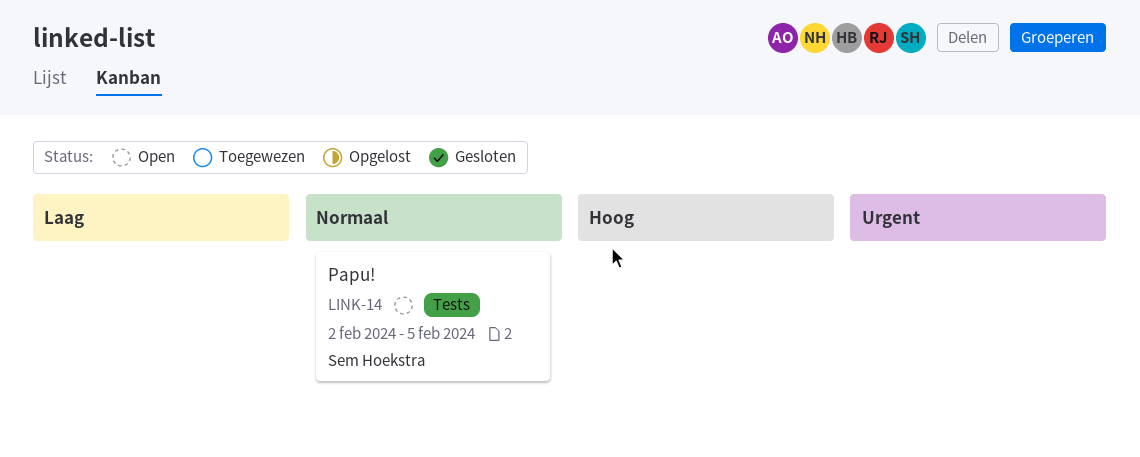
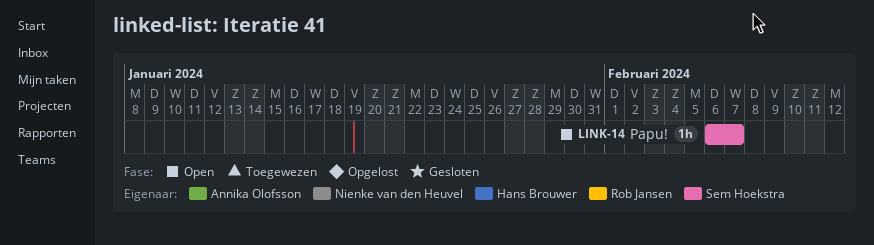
LINK-14, start: Feb 2 -> Feb 6
LINK-14, due: Feb 5 -> Feb 7

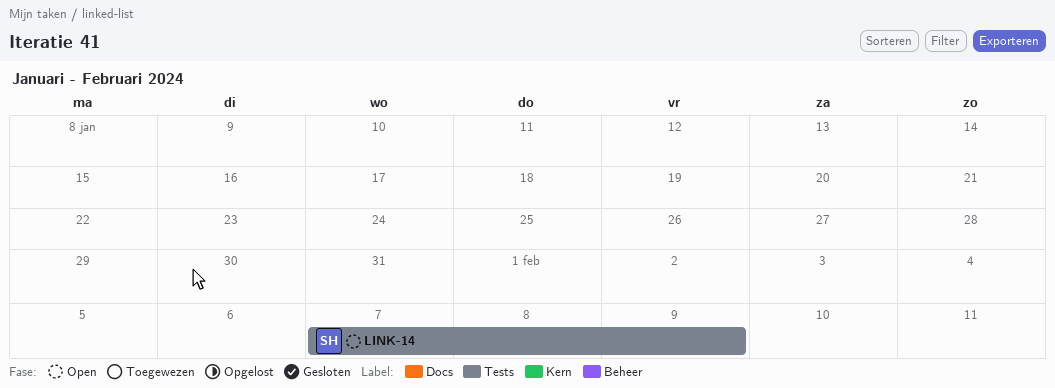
LINK-14, start: Feb 6 -> Feb 7
LINK-14, due: Feb 7 -> Feb 9

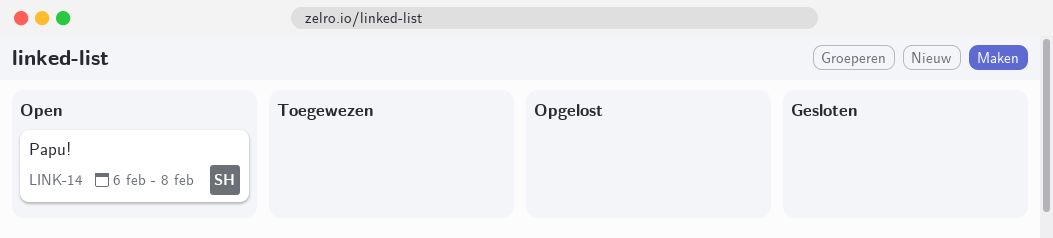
LINK-14, start: Feb 7 -> Feb 6
LINK-14, due: Feb 9 -> Feb 8

